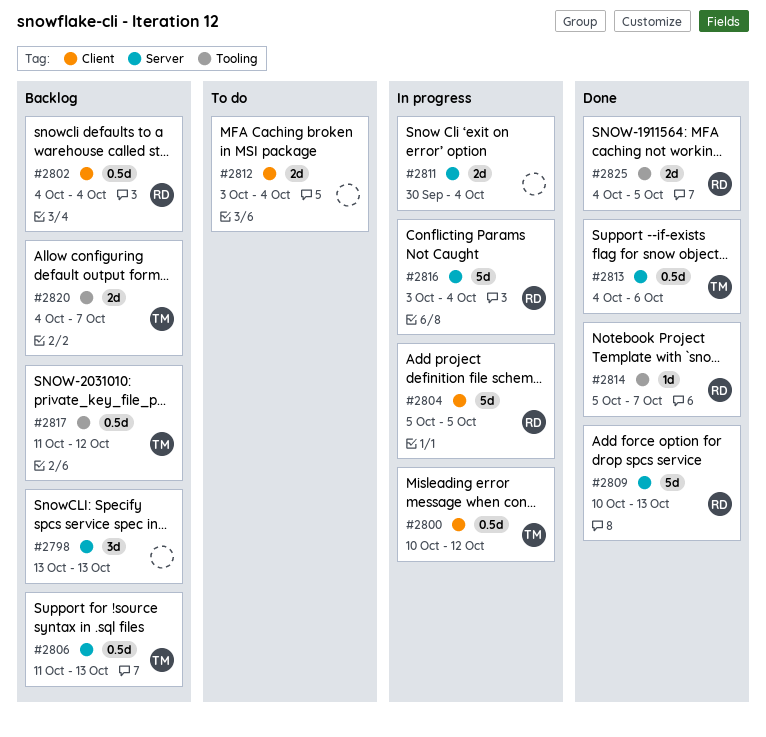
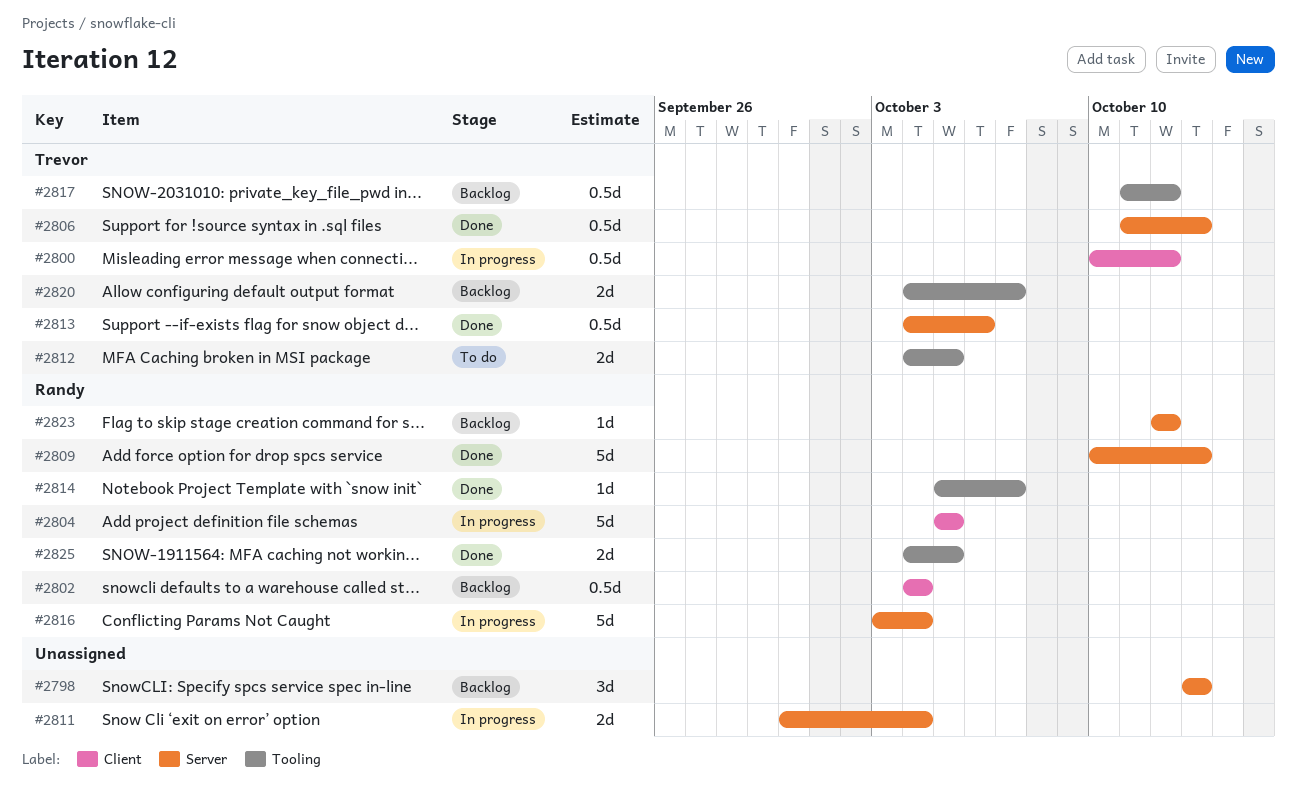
#2806, status: Backlog -> Done
#2812, owner: none -> Trevor
#2812, label: Client -> Tooling
#2812, start: Oct 3 -> Oct 4
#2812, due: Oct 4 -> Oct 5
#2823: none -> present

